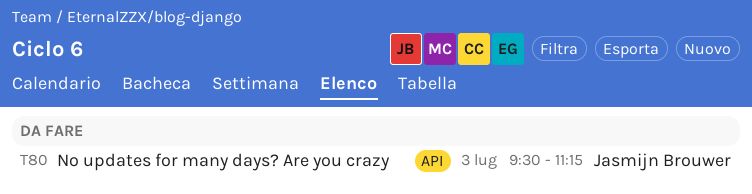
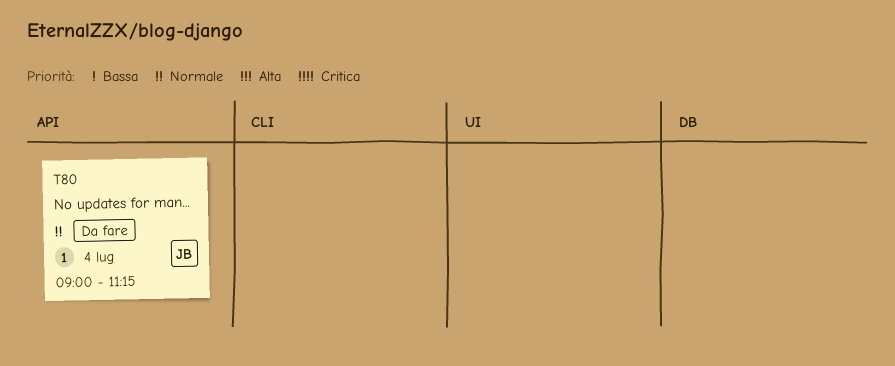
T80, day: Jul 3 -> Jul 4
T80, begins: 09:30 -> 09:00

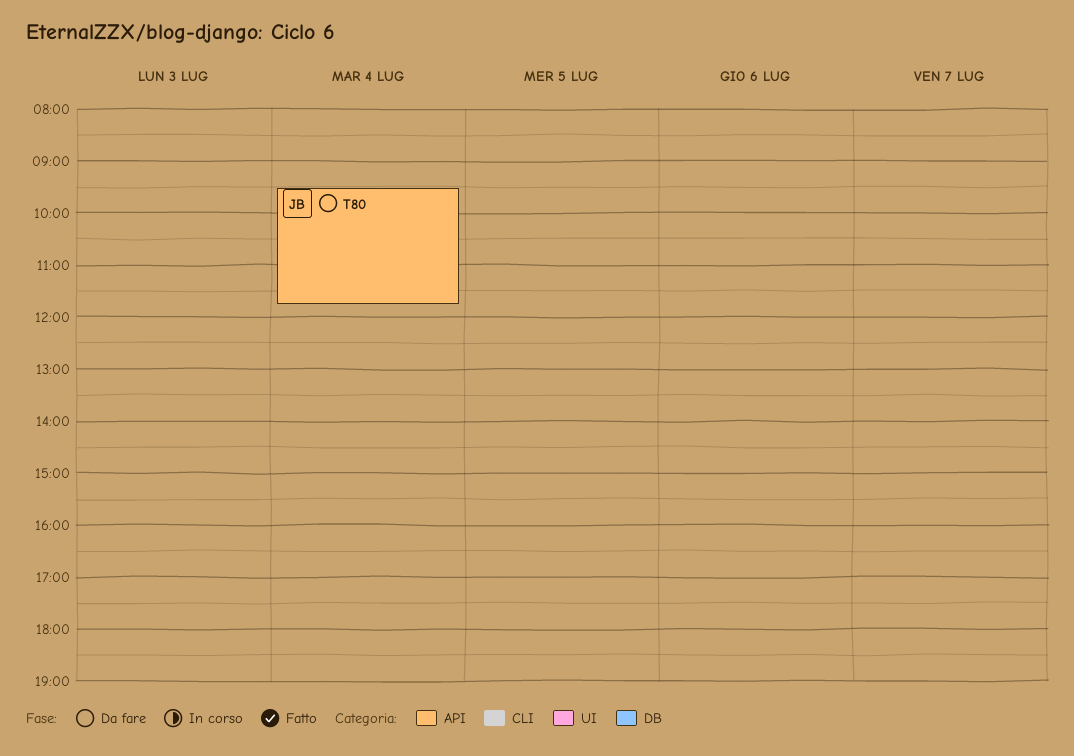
T80, begins: 09:00 -> 09:30
T80, ends: 11:15 -> 11:45

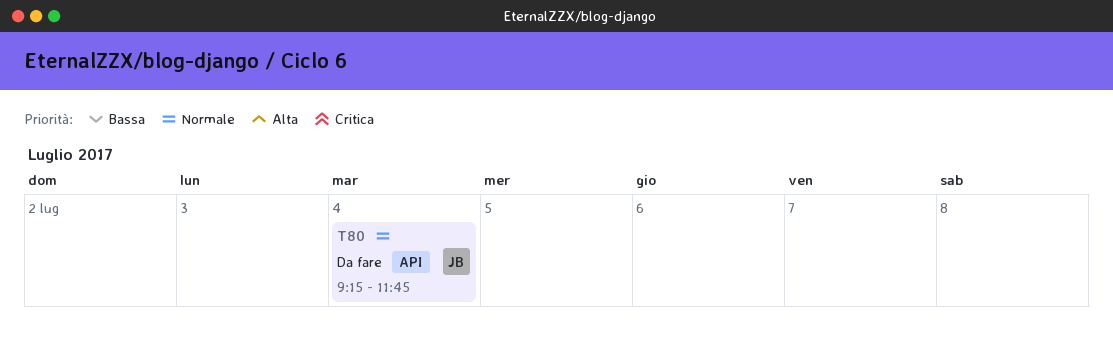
T80, begins: 09:30 -> 09:15

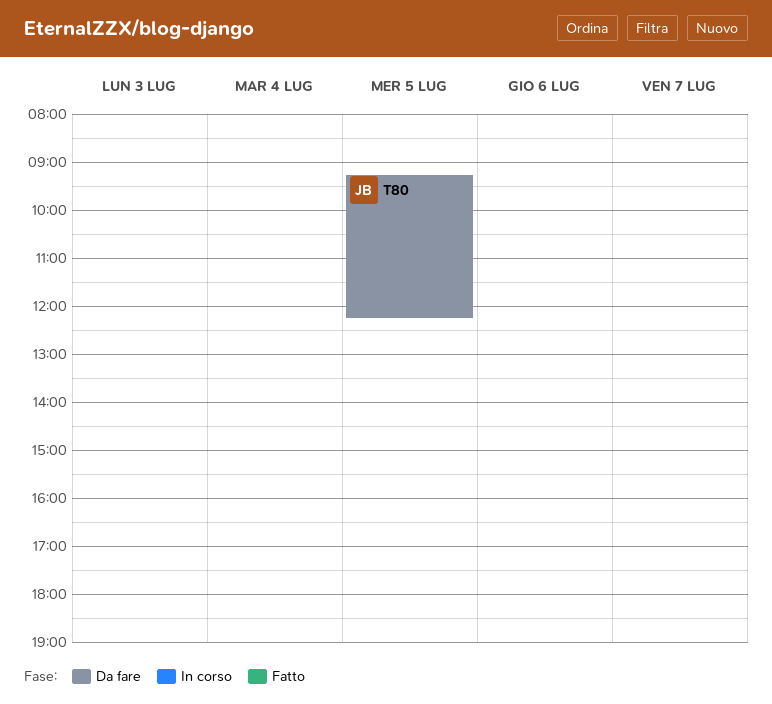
T80, day: Jul 4 -> Jul 5
T80, ends: 11:45 -> 12:15

